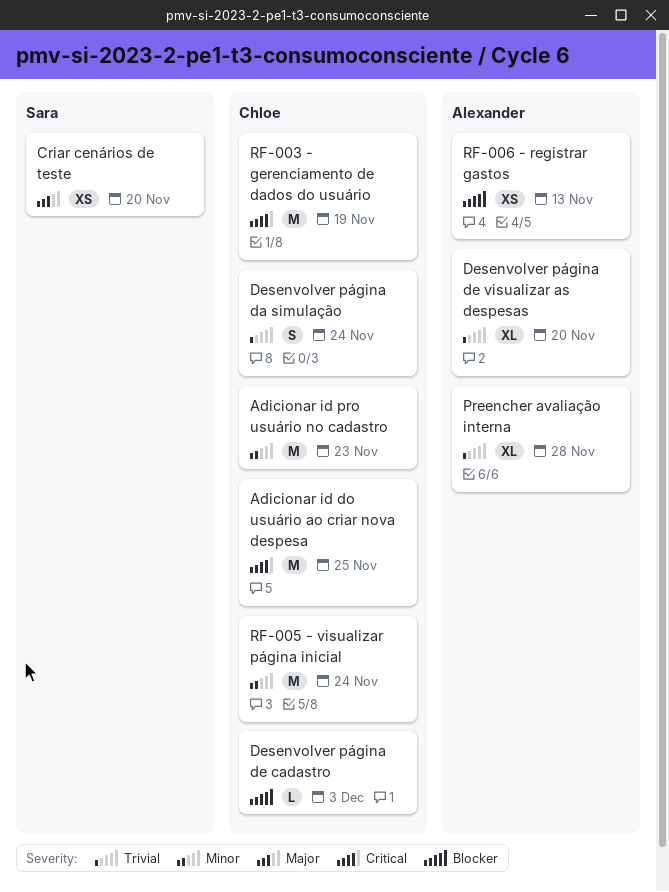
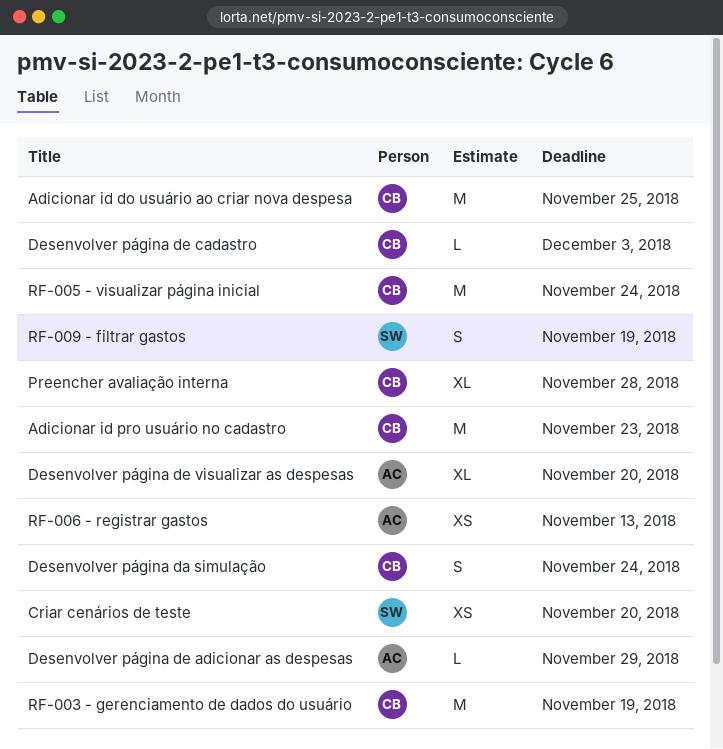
Desenvolver página de adicionar as despesas: none -> present
Preencher avaliação interna, owner: Alexander -> Chloe
RF-009 - filtrar gastos: none -> present

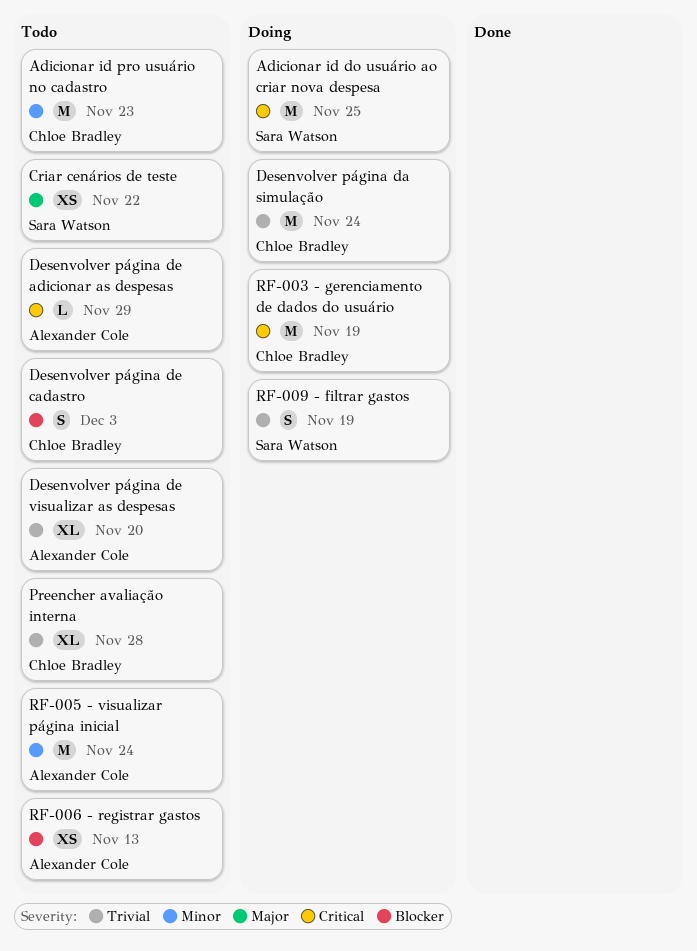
Adicionar id do usuário ao criar nova despesa, owner: Chloe Bradley -> Sara Watson
Criar cenários de teste, due: Nov 20 -> Nov 22
Desenvolver página da simulação, estimate: S -> M
Desenvolver página de cadastro, estimate: L -> S
RF-005 - visualizar página inicial, owner: Chloe Bradley -> Alexander Cole

